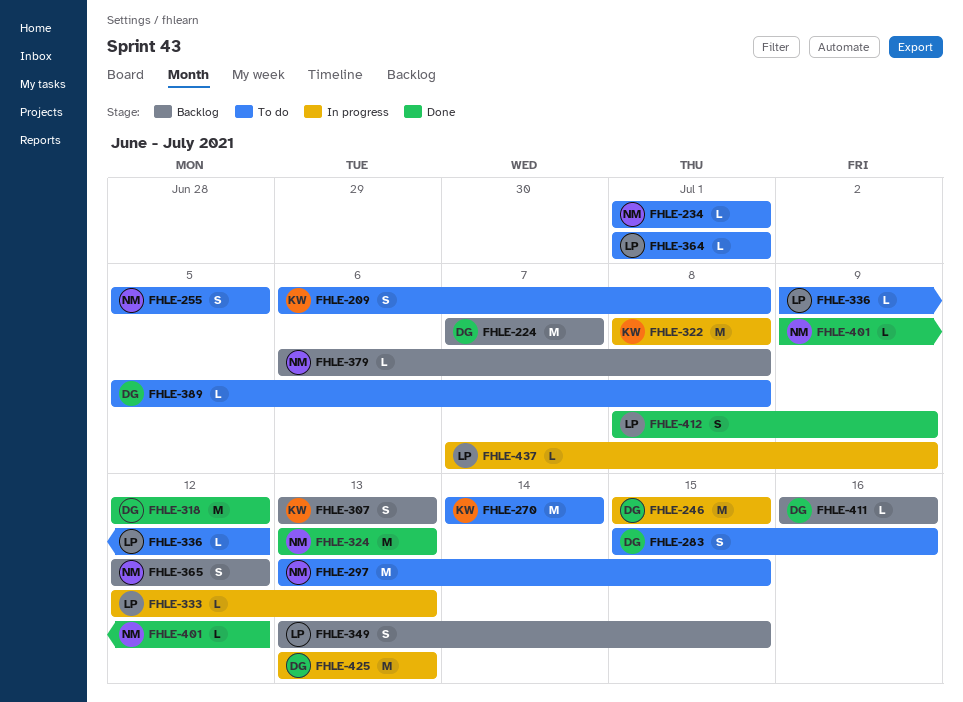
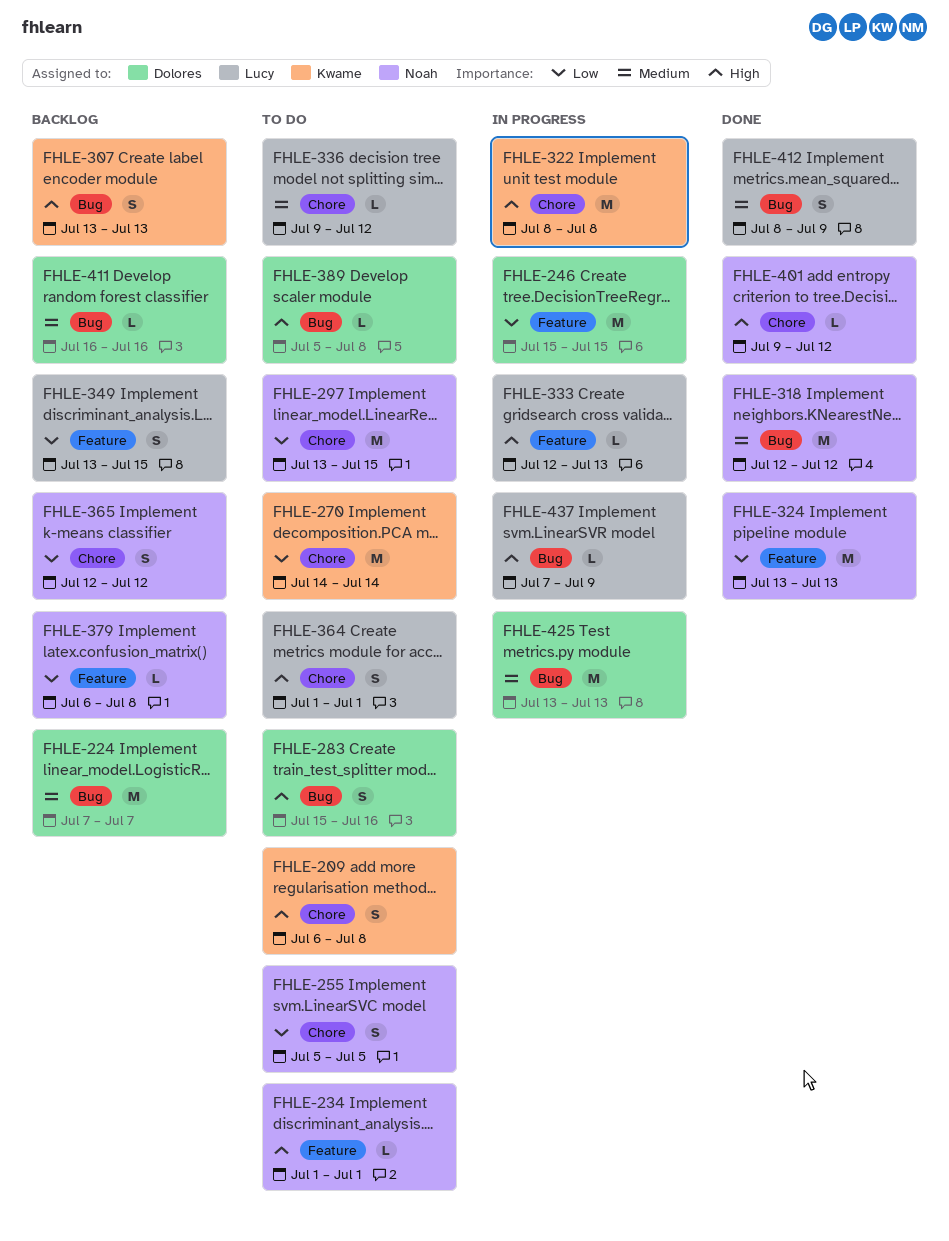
FHLE-318, owner: Dolores -> Noah
FHLE-364, estimate: L -> S

